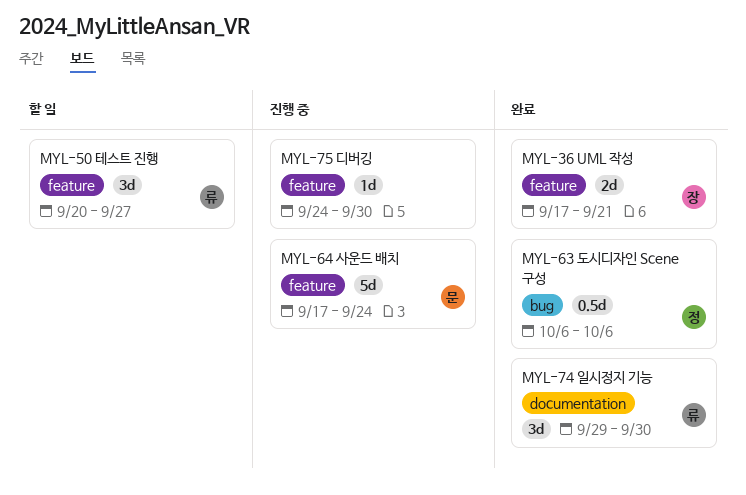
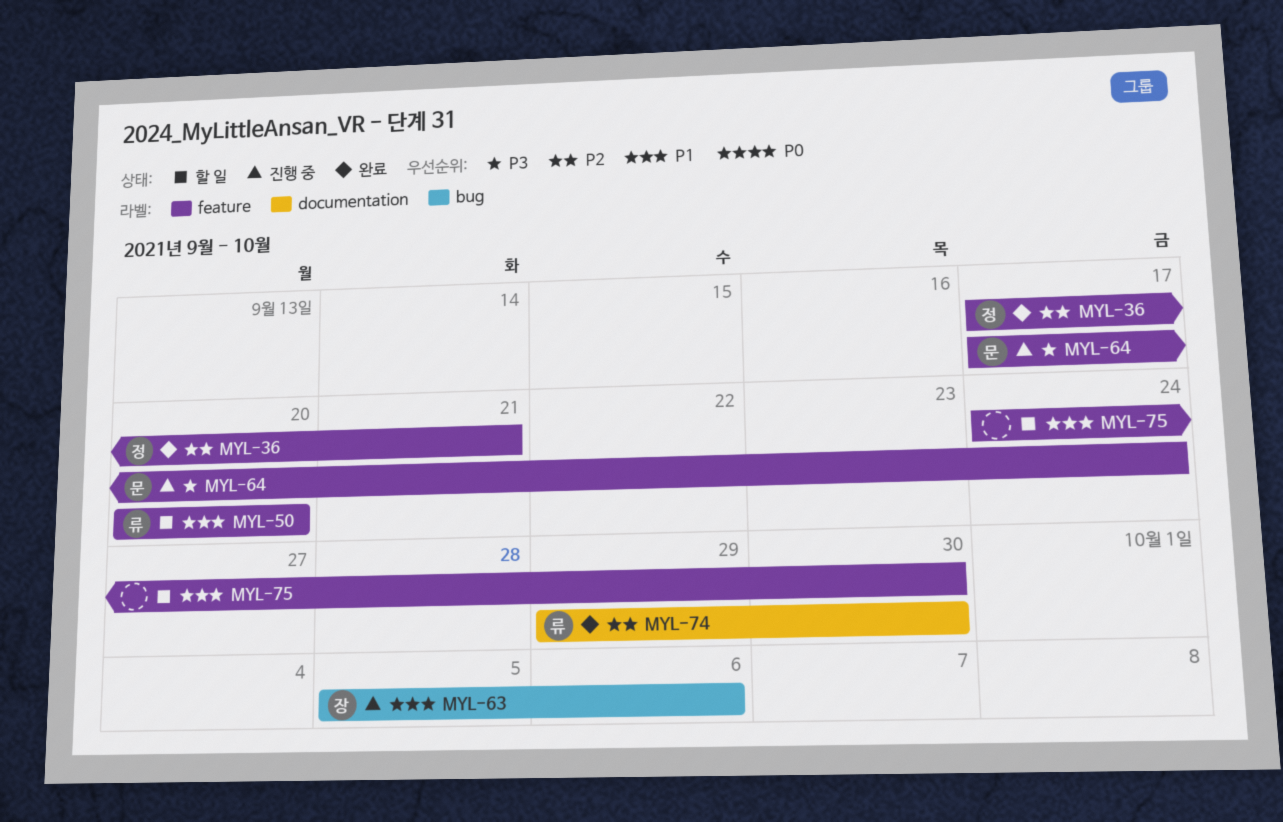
MYL-36, owner: 장 -> 정
MYL-50, due: Sep 27 -> Sep 20
MYL-63, status: 완료 -> 진행 중
MYL-63, owner: 정 -> 장
MYL-63, start: Oct 6 -> Oct 5
MYL-75, status: 진행 중 -> 할 일

